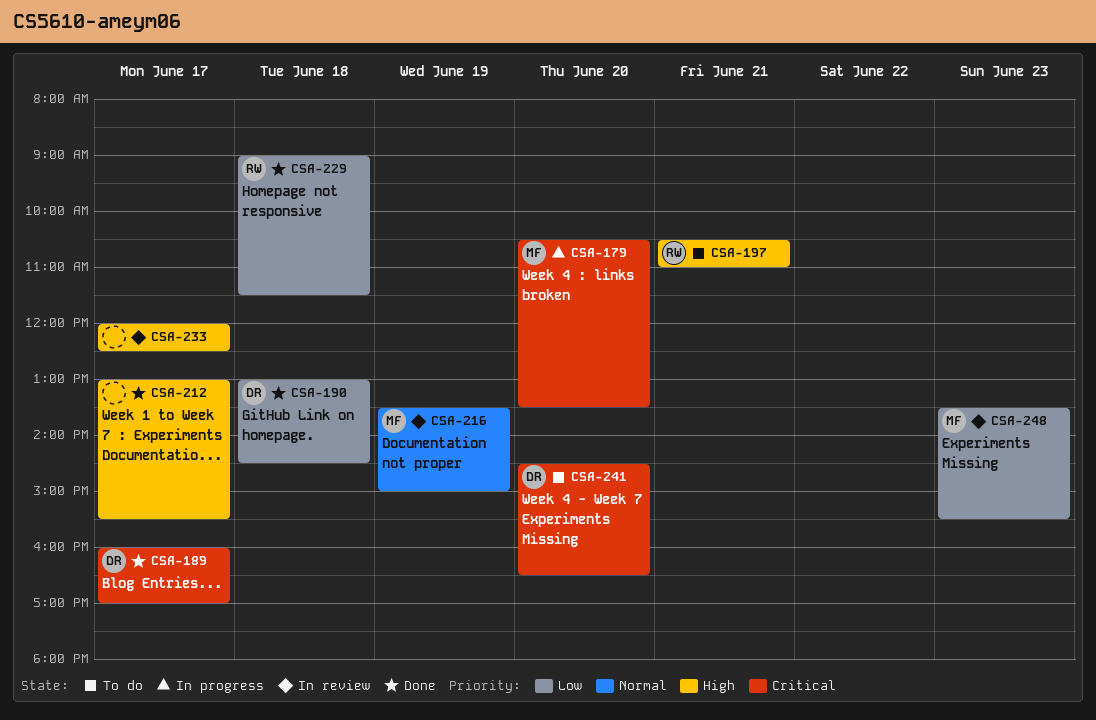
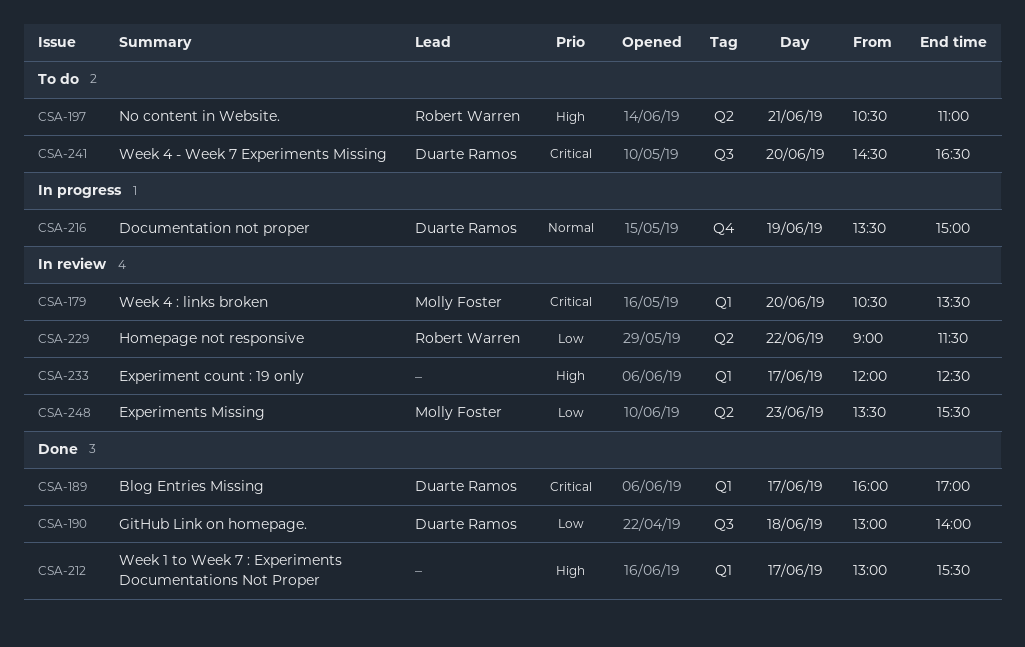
CSA-179, status: In progress -> In review
CSA-190, ends: 14:30 -> 14:00
CSA-216, status: In review -> In progress
CSA-216, owner: Molly Foster -> Duarte Ramos
CSA-229, status: Done -> In review
CSA-229, day: Jun 18 -> Jun 22

